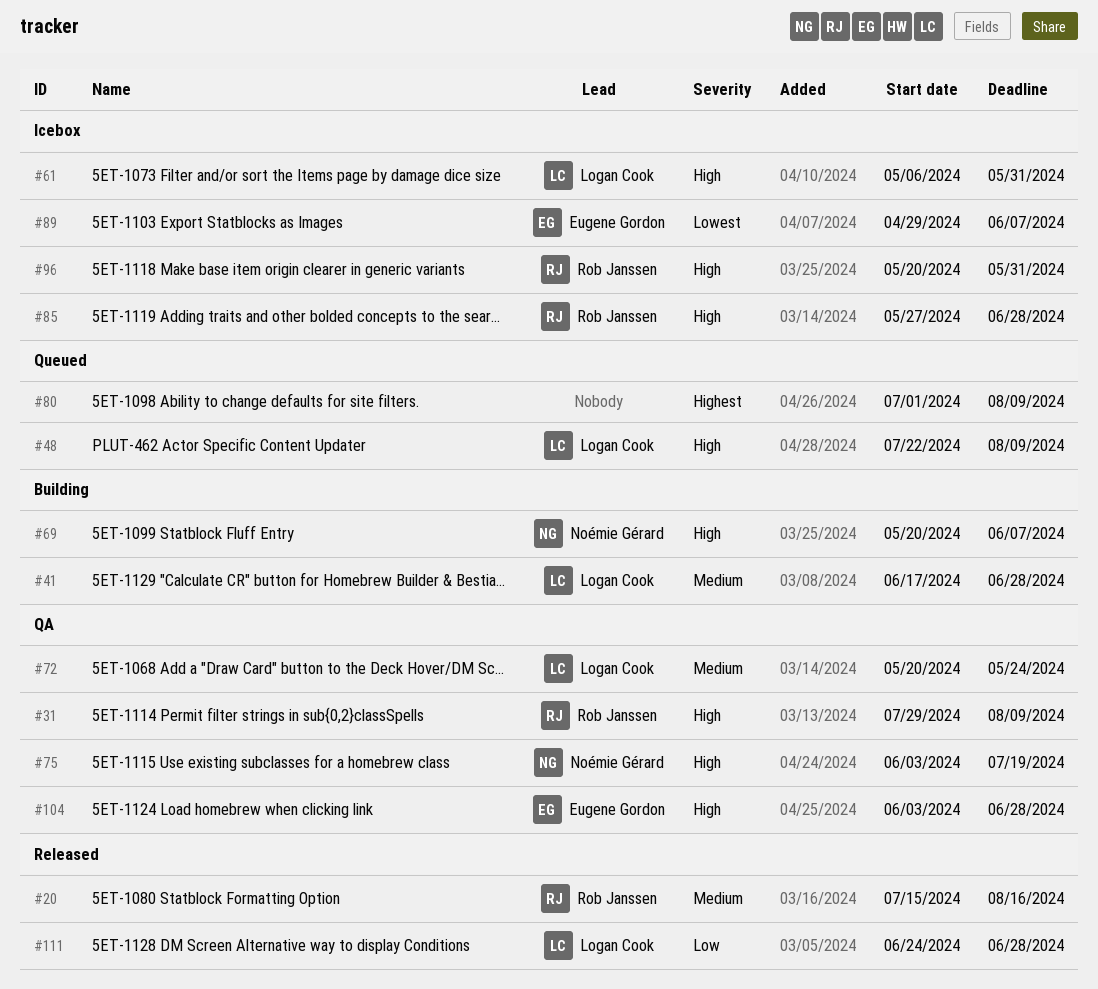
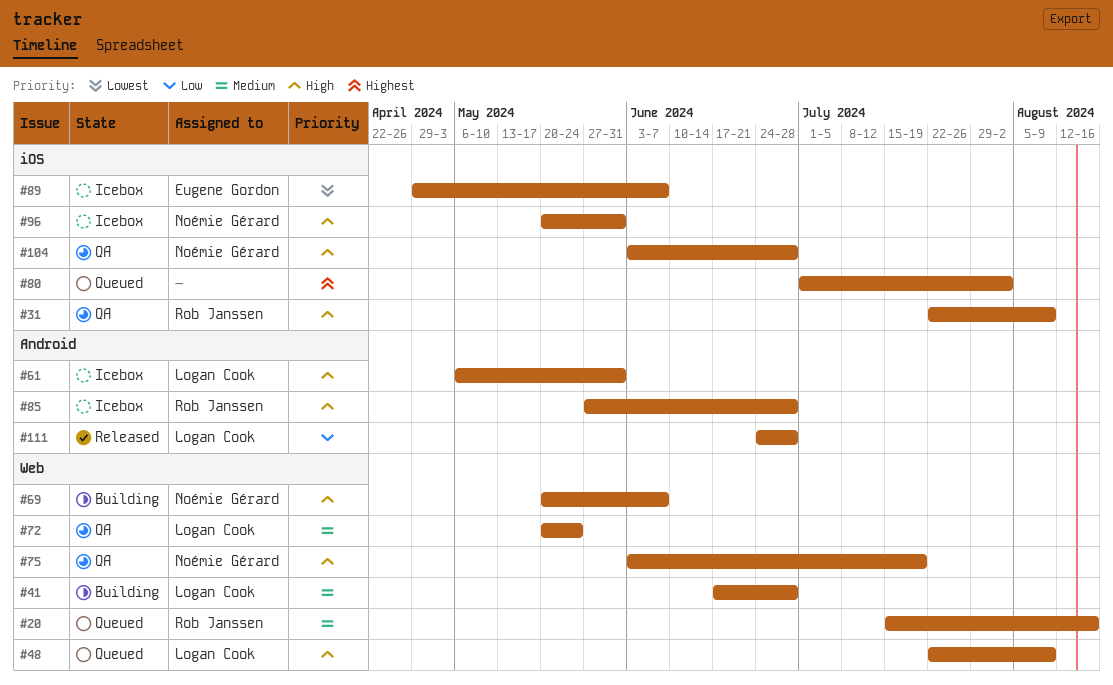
#20, status: Released -> Queued
#31, start: Jul 29 -> Jul 22
#80, due: Aug 9 -> Aug 2
#96, owner: Rob Janssen -> Noémie Gérard
#104, owner: Eugene Gordon -> Noémie Gérard

